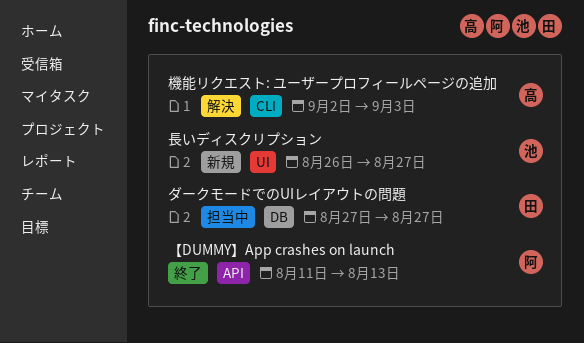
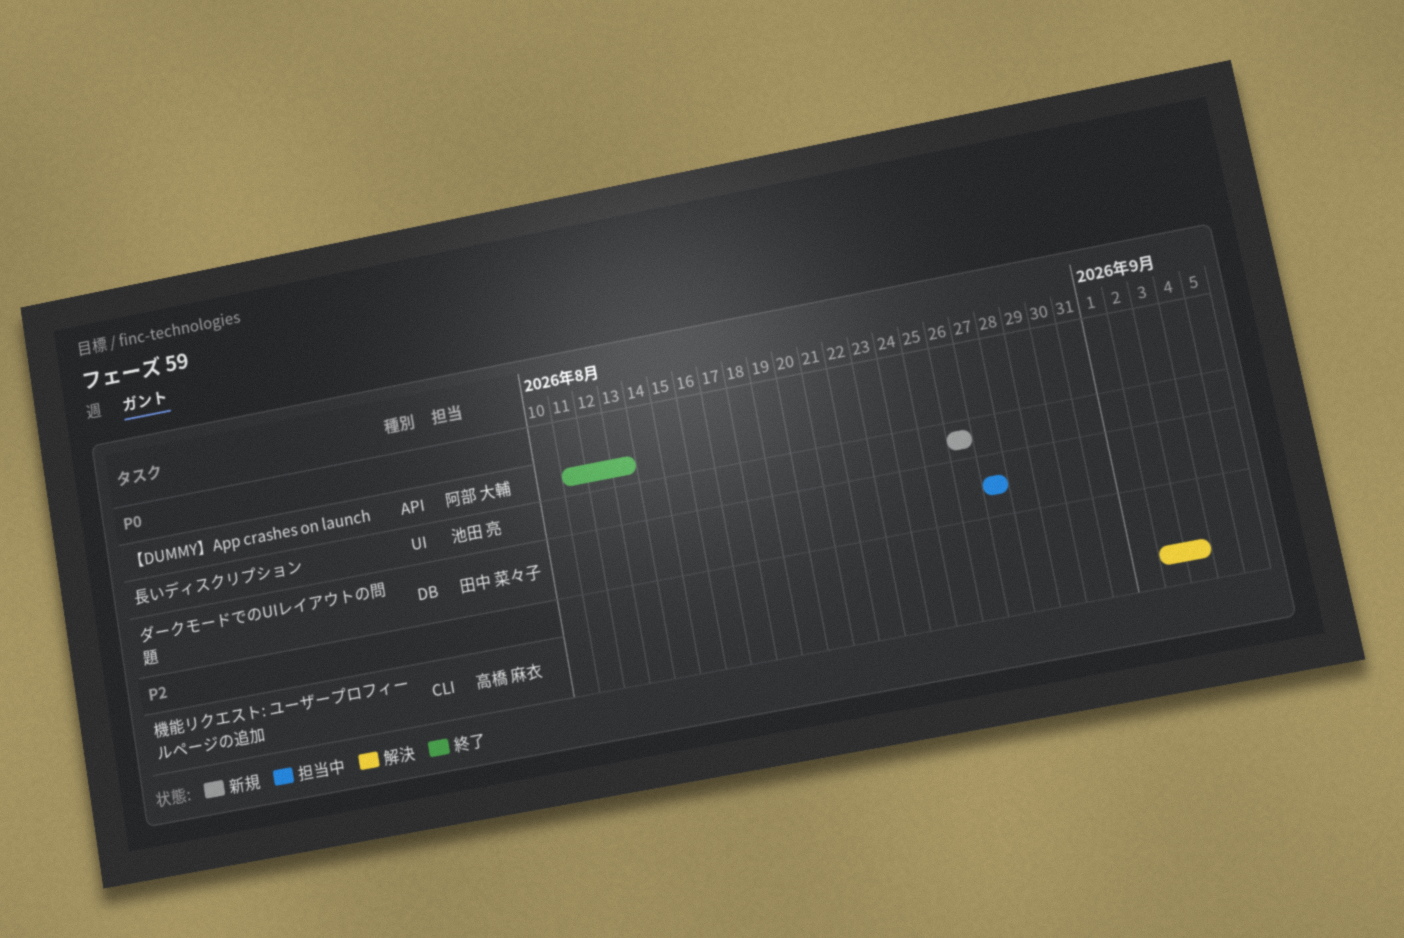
長いディスクリプション, due: Aug 27 -> Aug 26

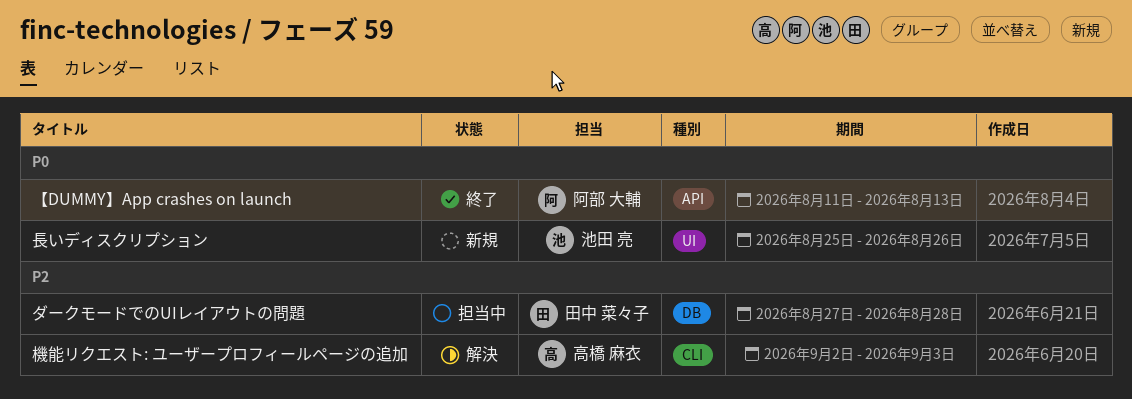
ダークモードでのUIレイアウトの問題, priority: P0 -> P2
ダークモードでのUIレイアウトの問題, due: Aug 27 -> Aug 28
長いディスクリプション, start: Aug 26 -> Aug 25

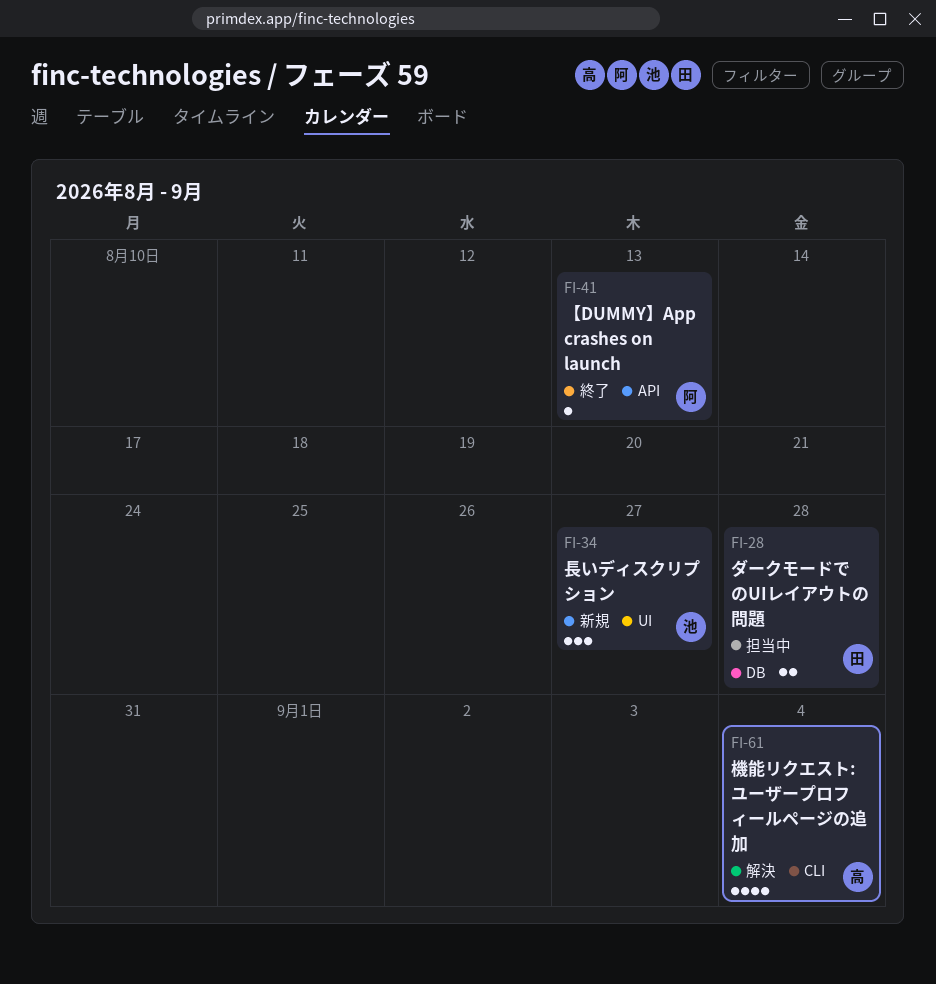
機能リクエスト: ユーザープロフィールページの追加, due: Sep 3 -> Sep 4
長いディスクリプション, due: Aug 26 -> Aug 27

